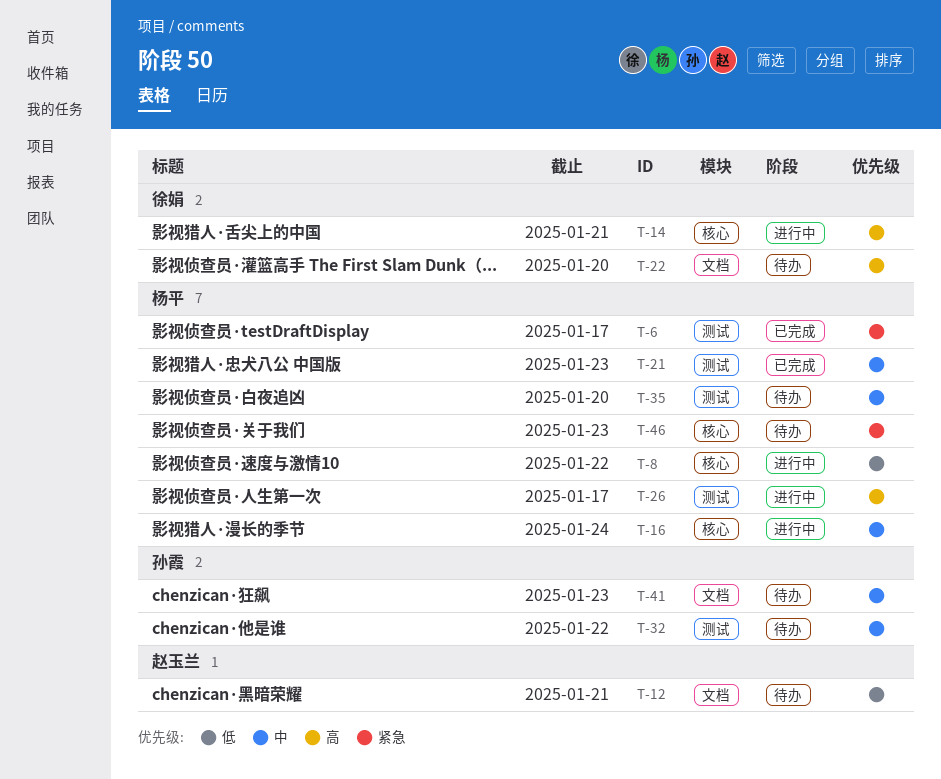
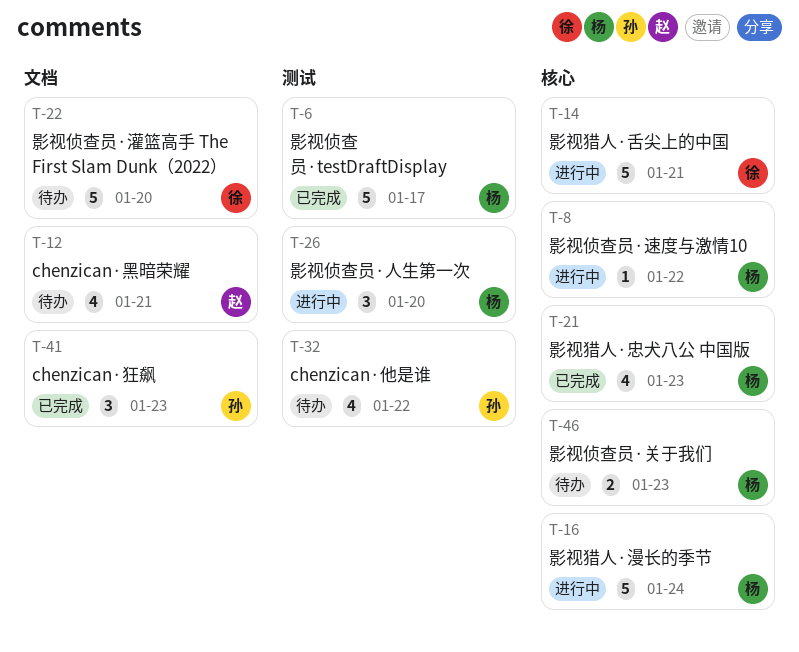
T-21, label: 测试 -> 核心
T-26, due: Jan 17 -> Jan 20
T-35: present -> none
T-41, status: 待办 -> 已完成

